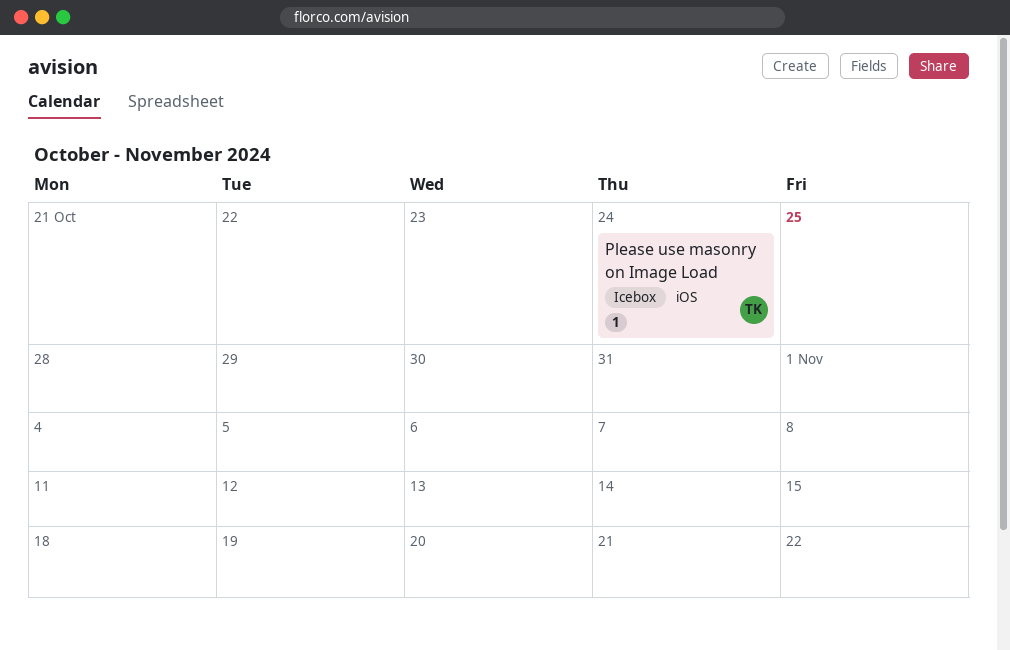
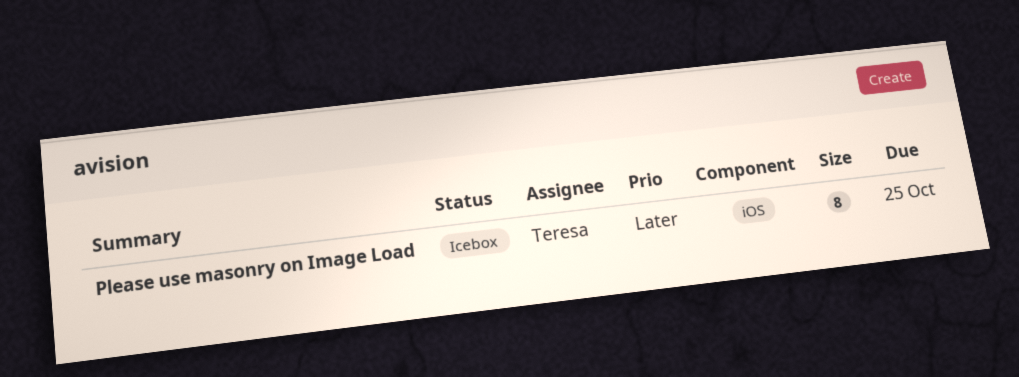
Please use masonry on Image Load, estimate: 1 -> 8
Please use masonry on Image Load, due: Oct 24 -> Oct 25

